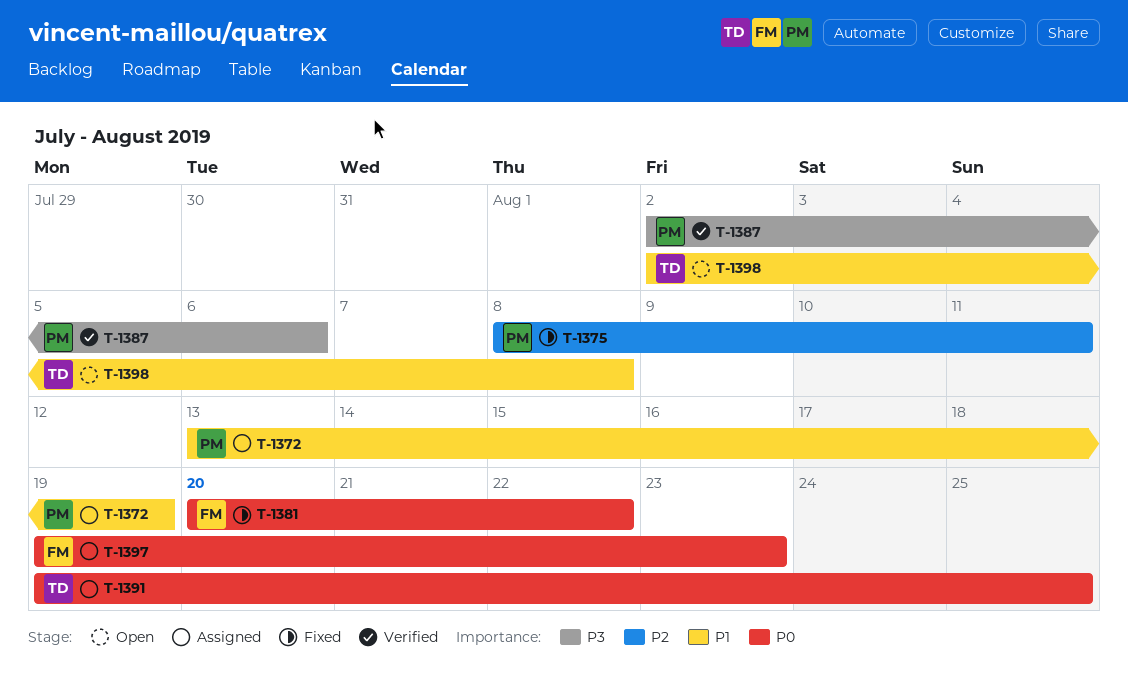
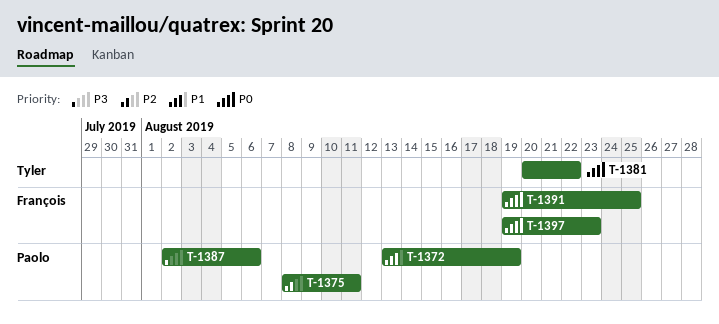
T-1381, owner: François -> Tyler
T-1391, owner: Tyler -> François
T-1398: present -> none

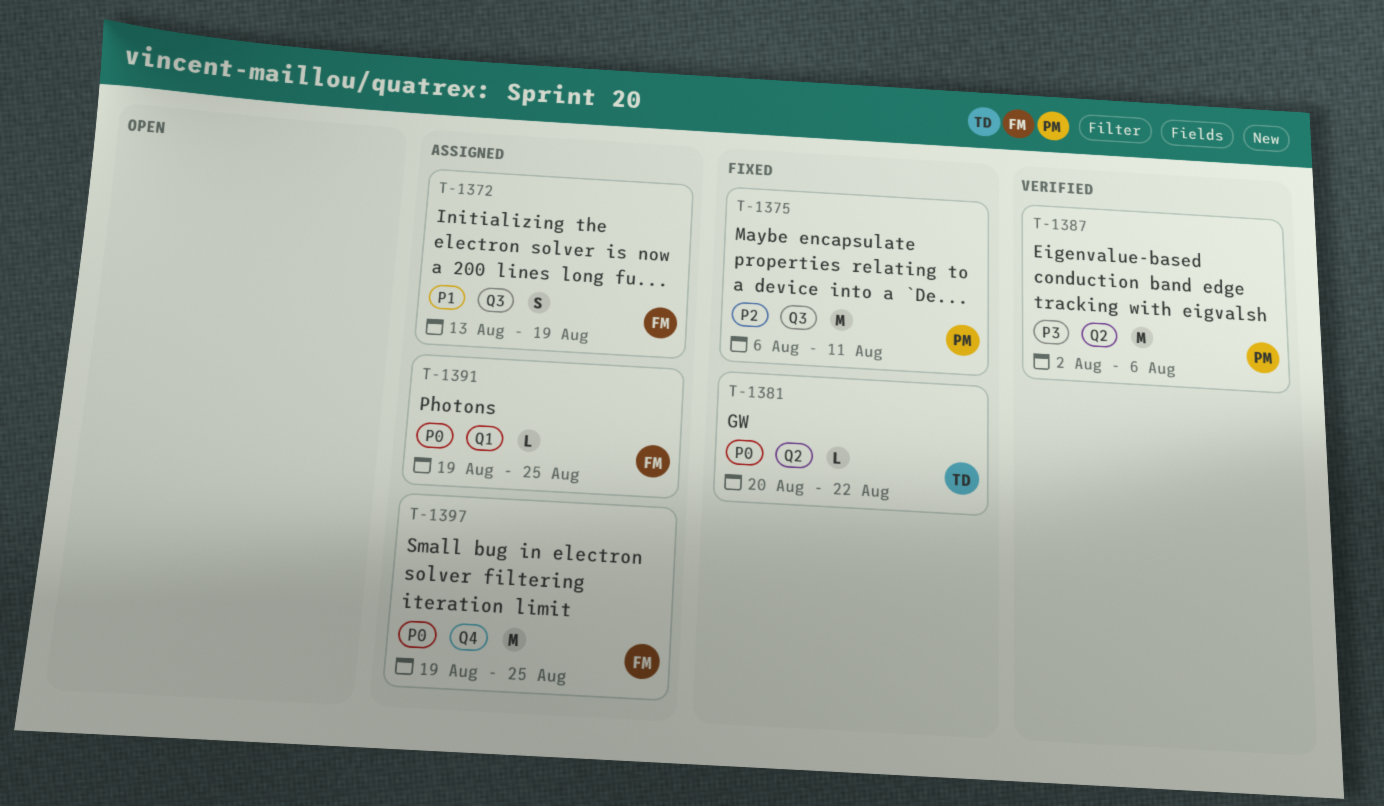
T-1372, owner: Paolo -> François
T-1375, start: Aug 8 -> Aug 6
T-1397, due: Aug 23 -> Aug 25

